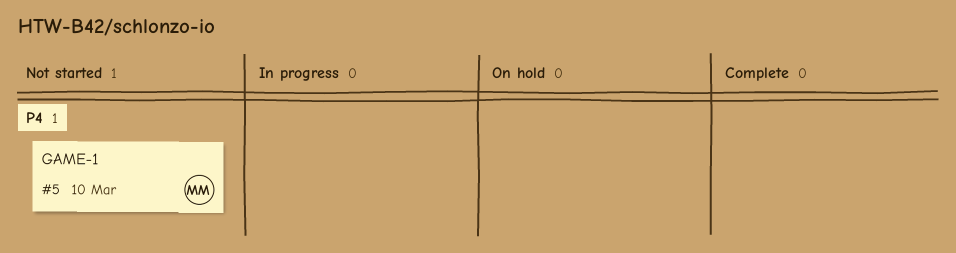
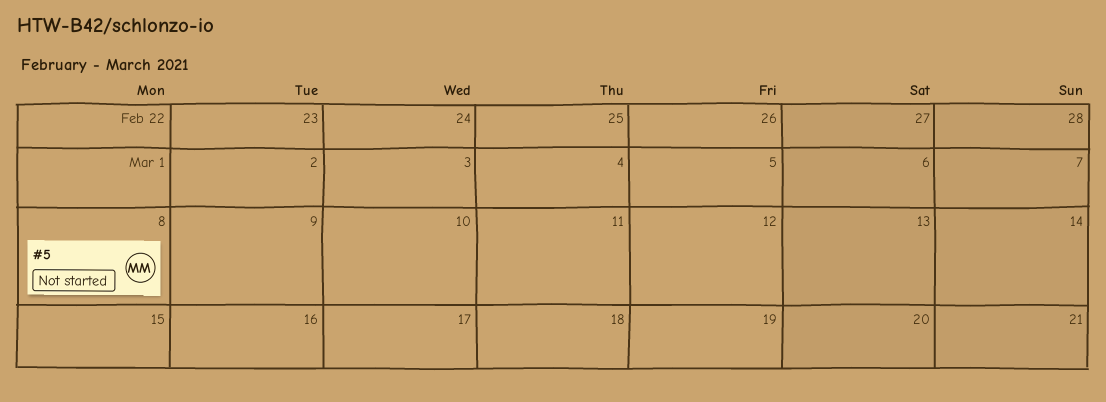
#5, due: Mar 10 -> Mar 8

